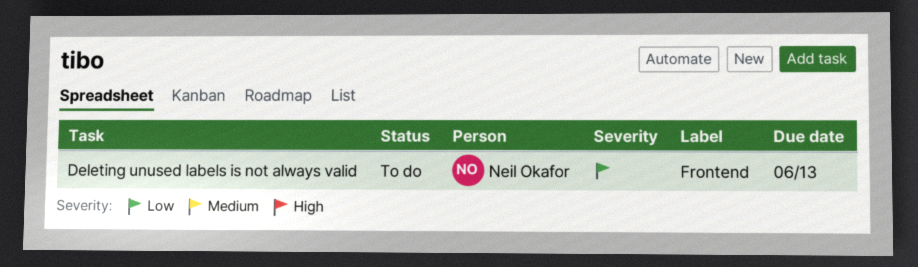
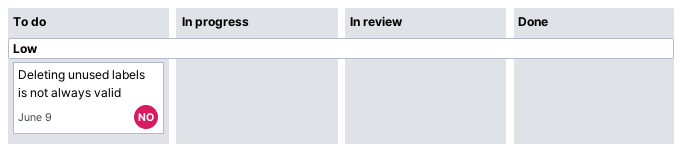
Deleting unused labels is not always valid, due: Jun 13 -> Jun 9

